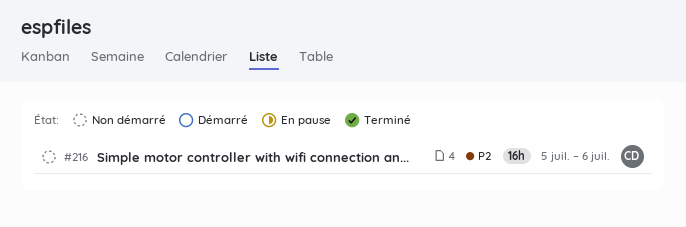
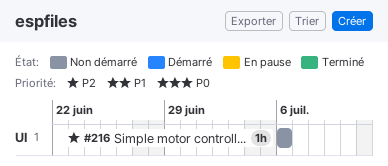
#216, estimate: 16h -> 1h
#216, start: Jul 5 -> Jul 6

